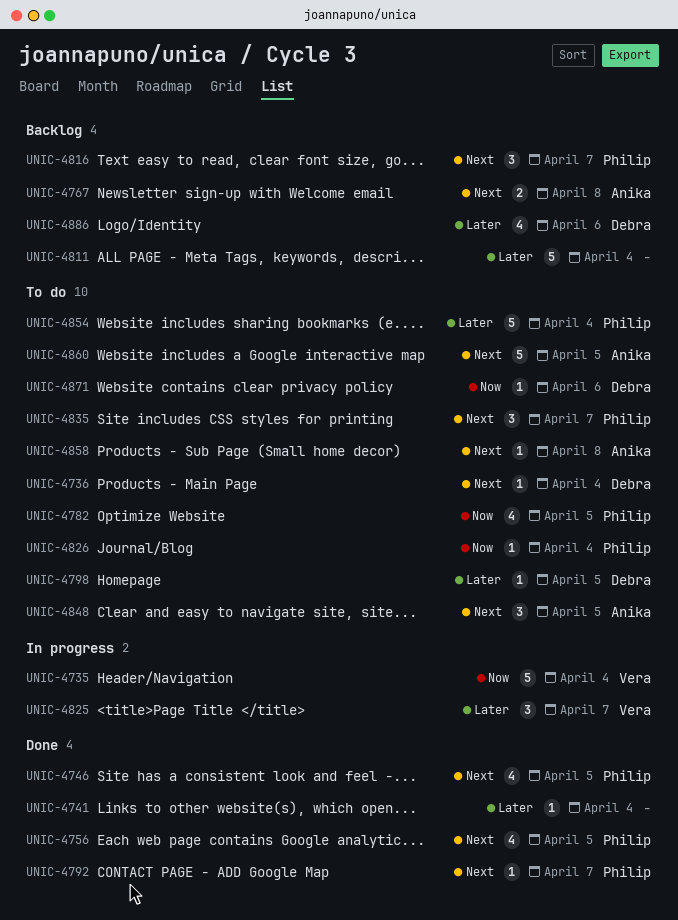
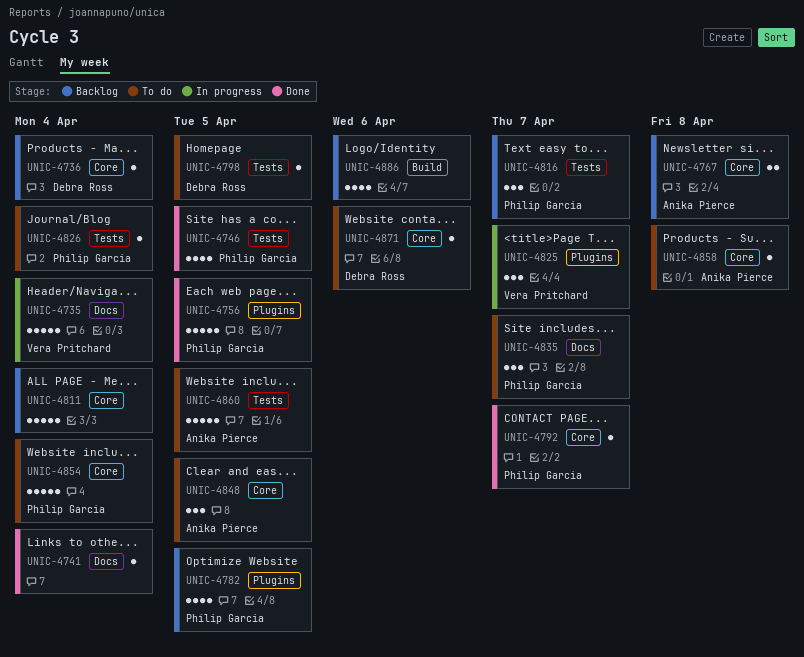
UNIC-4736, status: To do -> Backlog
UNIC-4756, estimate: 4 -> 5
UNIC-4782, status: To do -> Backlog
UNIC-4886, owner: Debra Ross -> none

